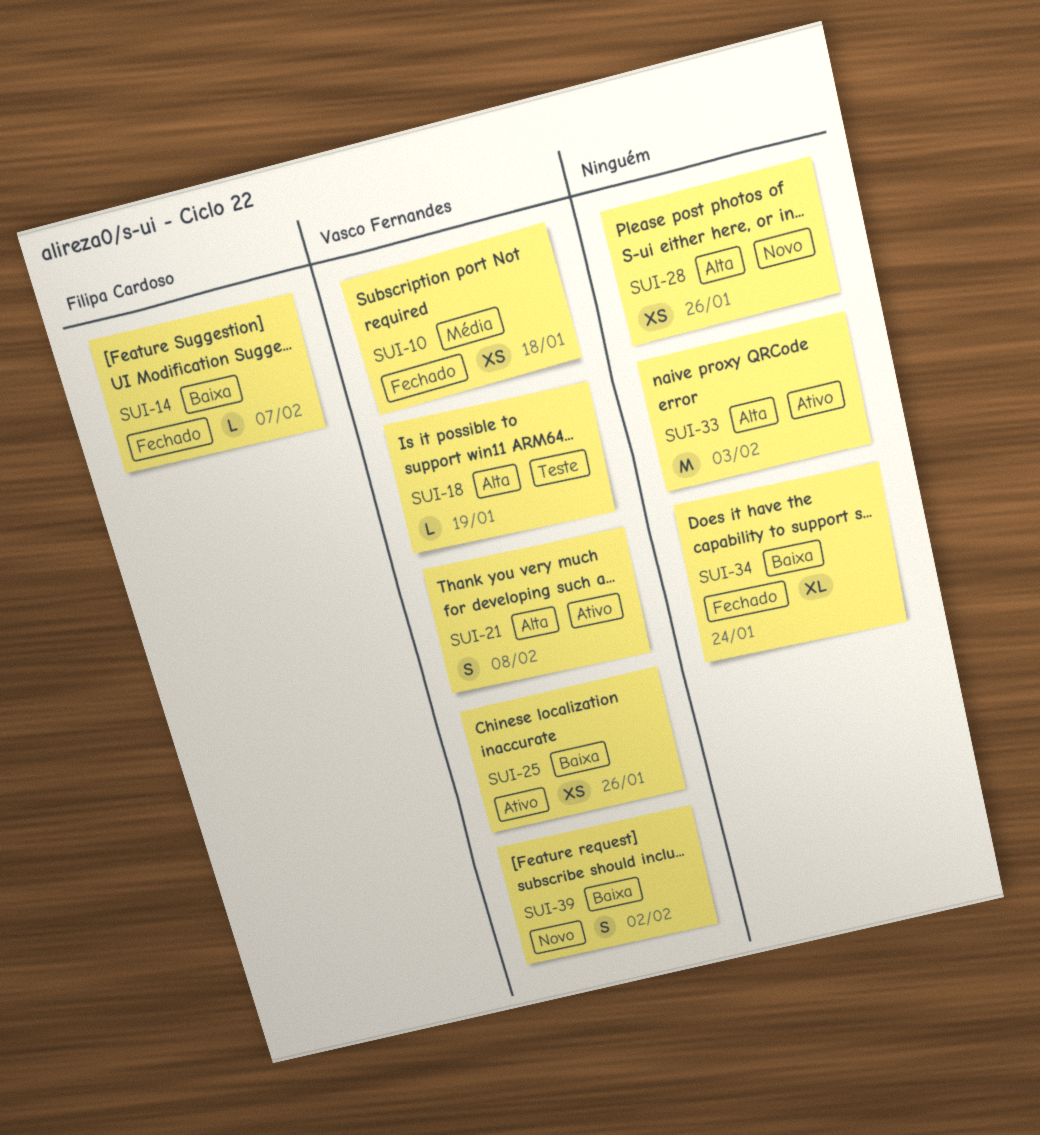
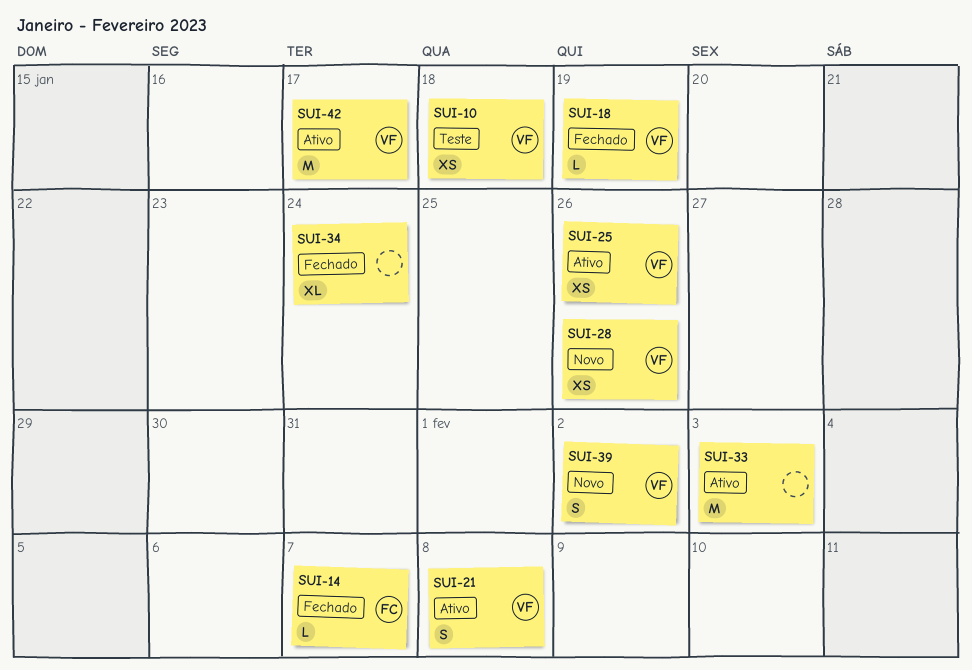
SUI-10, status: Fechado -> Teste
SUI-18, status: Teste -> Fechado
SUI-28, owner: none -> Vasco Fernandes
SUI-42: none -> present

